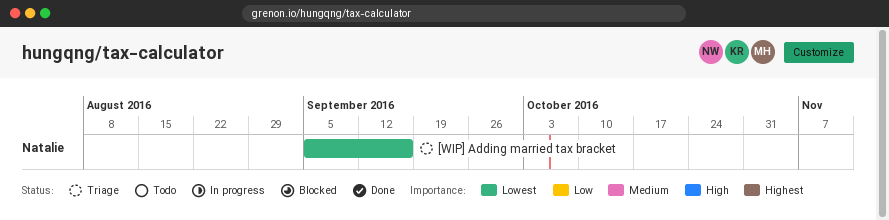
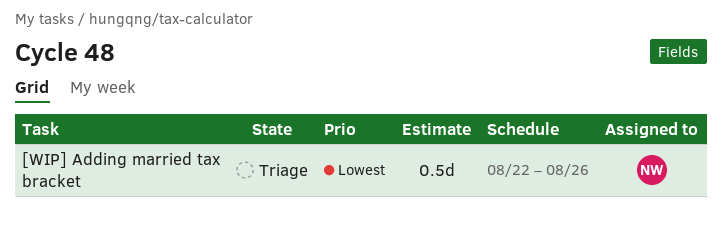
[WIP] Adding married tax bracket, start: Sep 5 -> Aug 22
[WIP] Adding married tax bracket, due: Sep 16 -> Aug 26

